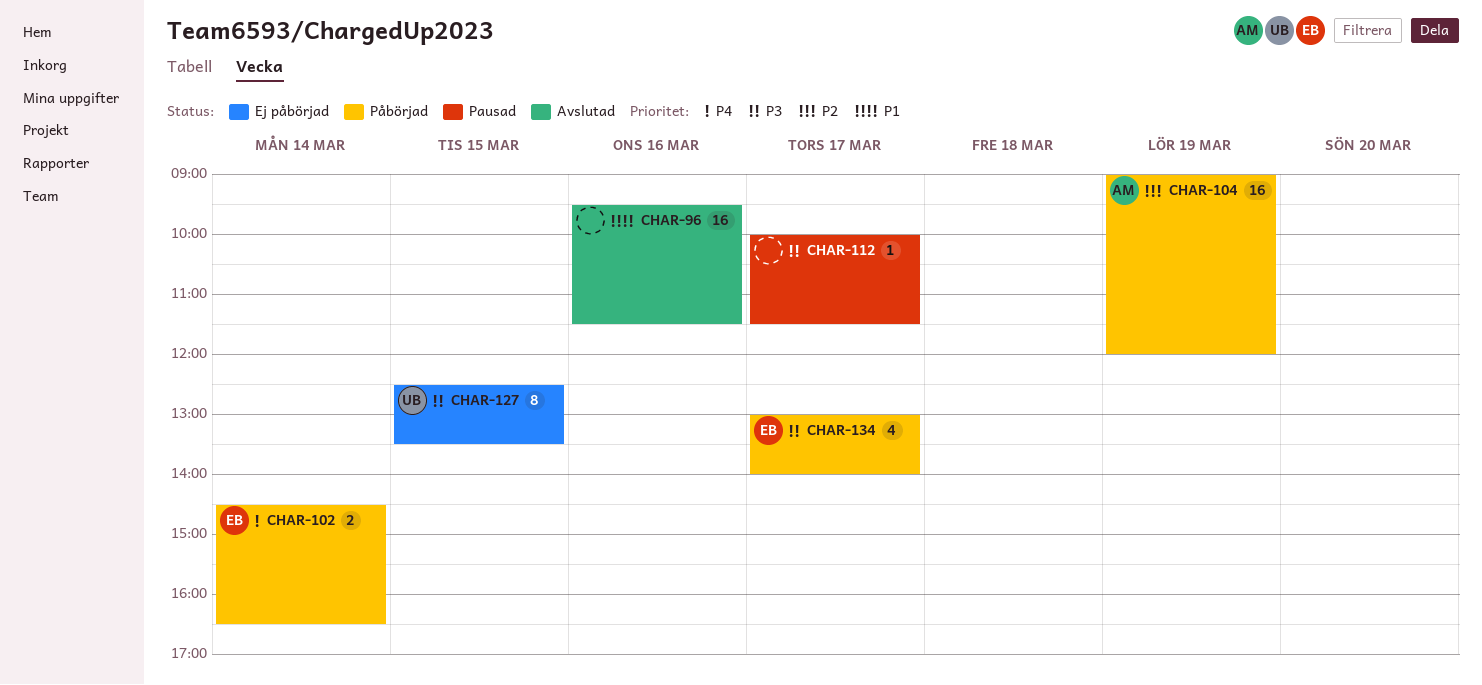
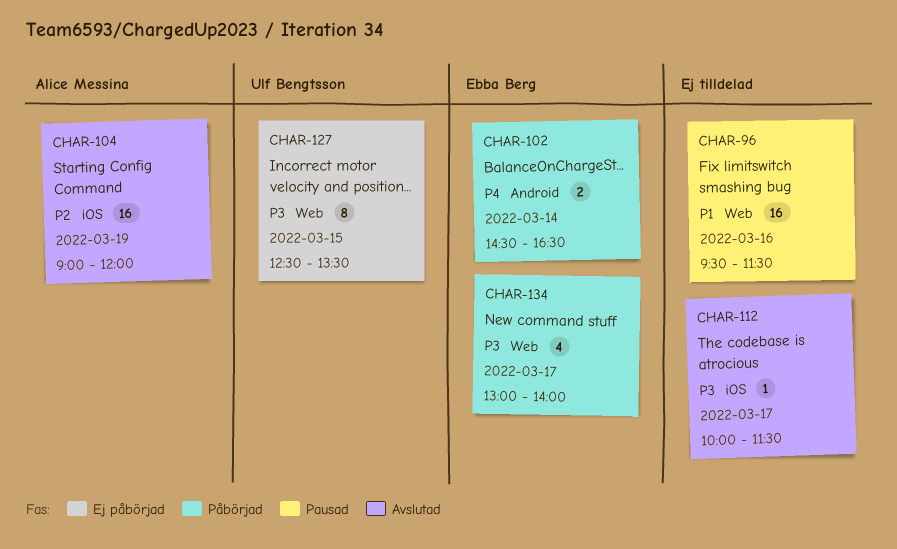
CHAR-96, status: Avslutad -> Pausad
CHAR-104, status: Påbörjad -> Avslutad
CHAR-112, status: Pausad -> Avslutad

